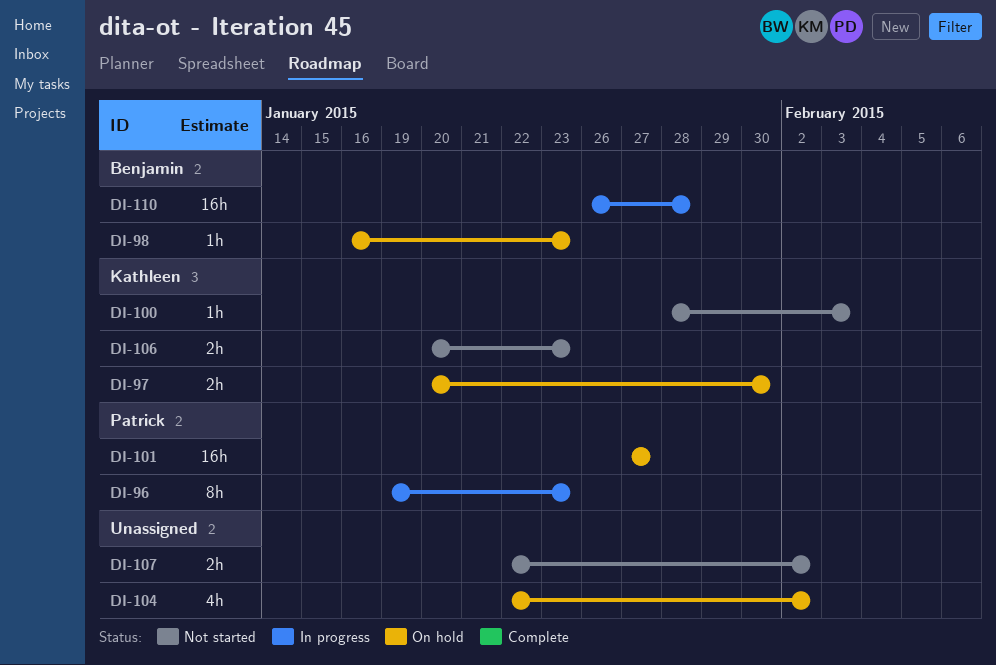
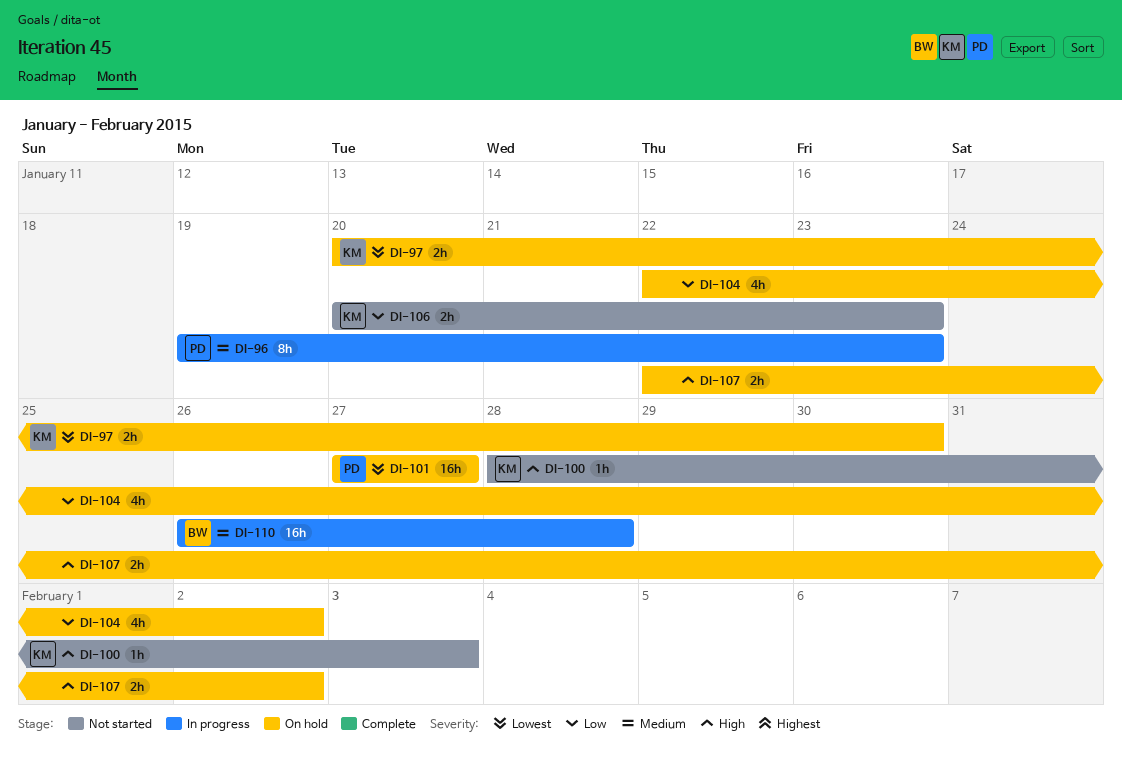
DI-98: present -> none
DI-107, status: Not started -> On hold

